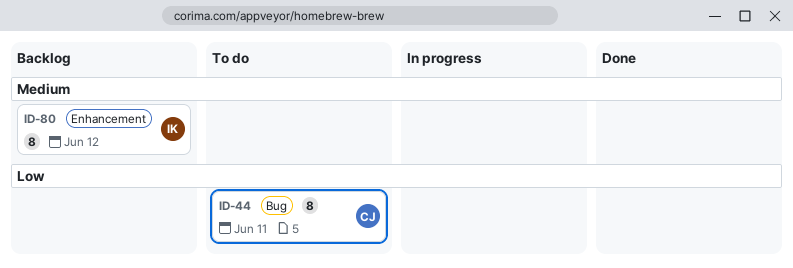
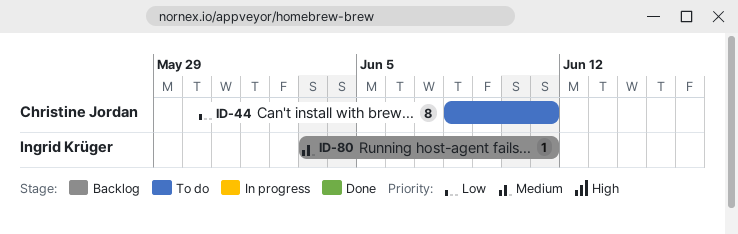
ID-80, estimate: 8 -> 1
ID-80, due: Jun 12 -> Jun 11

